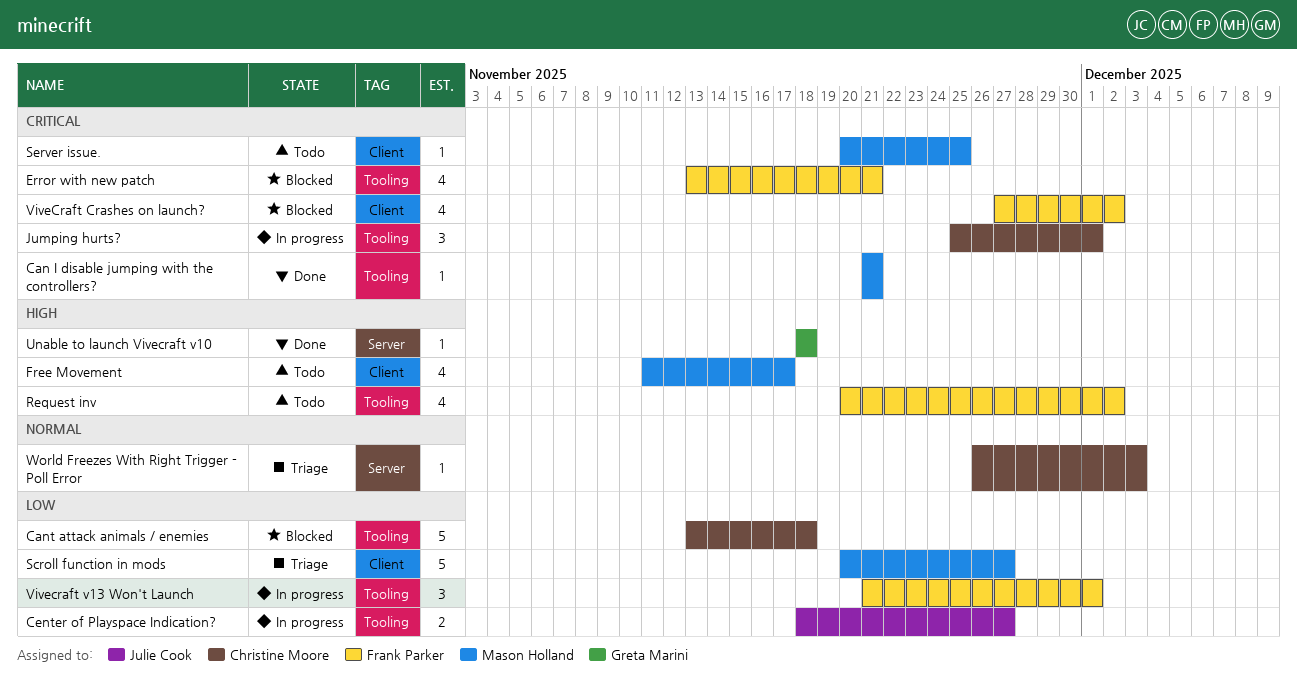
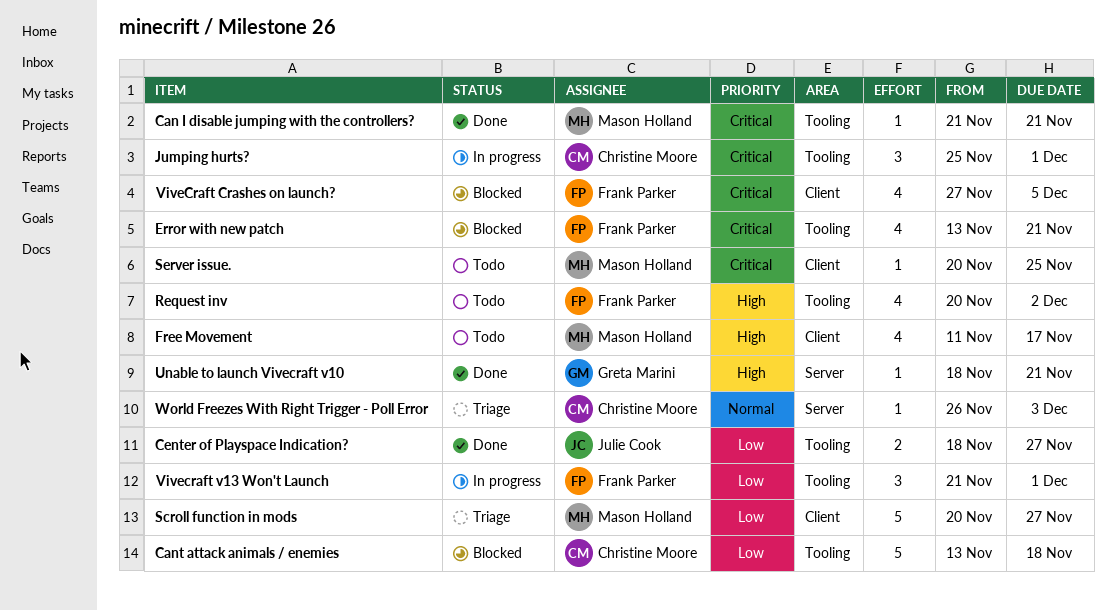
Center of Playspace Indication?, status: In progress -> Done
Unable to launch Vivecraft v10, due: Nov 18 -> Nov 21
ViveCraft Crashes on launch?, due: Dec 2 -> Dec 5

